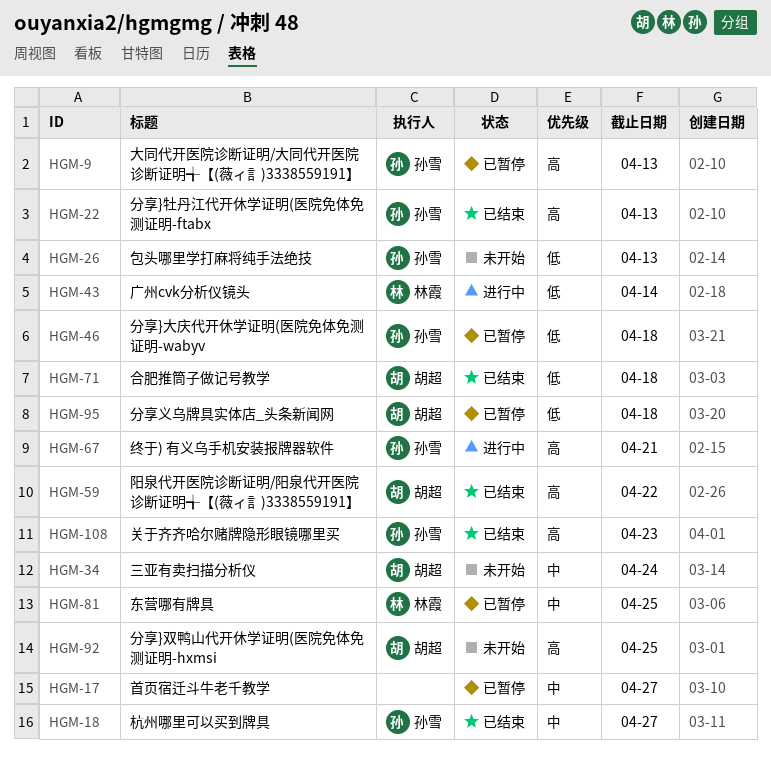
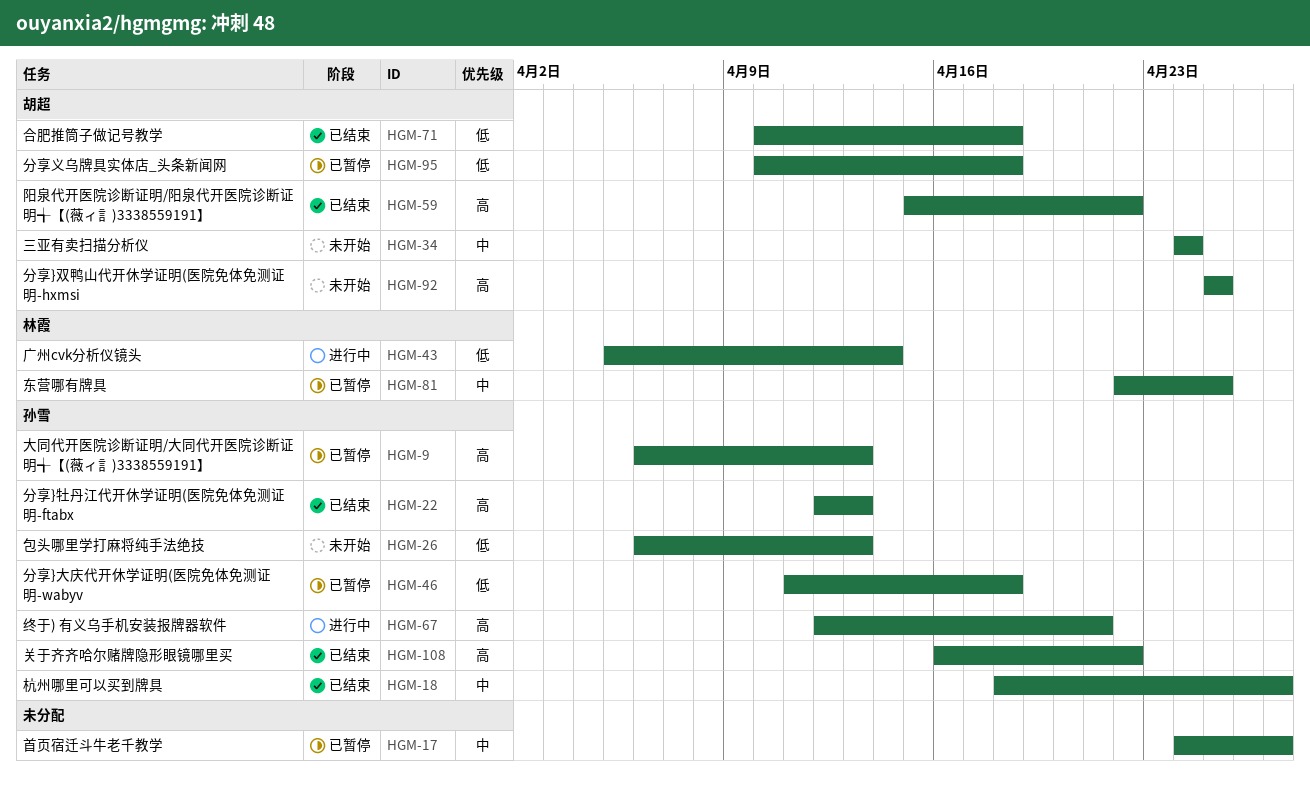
HGM-108, due: Apr 23 -> Apr 22

